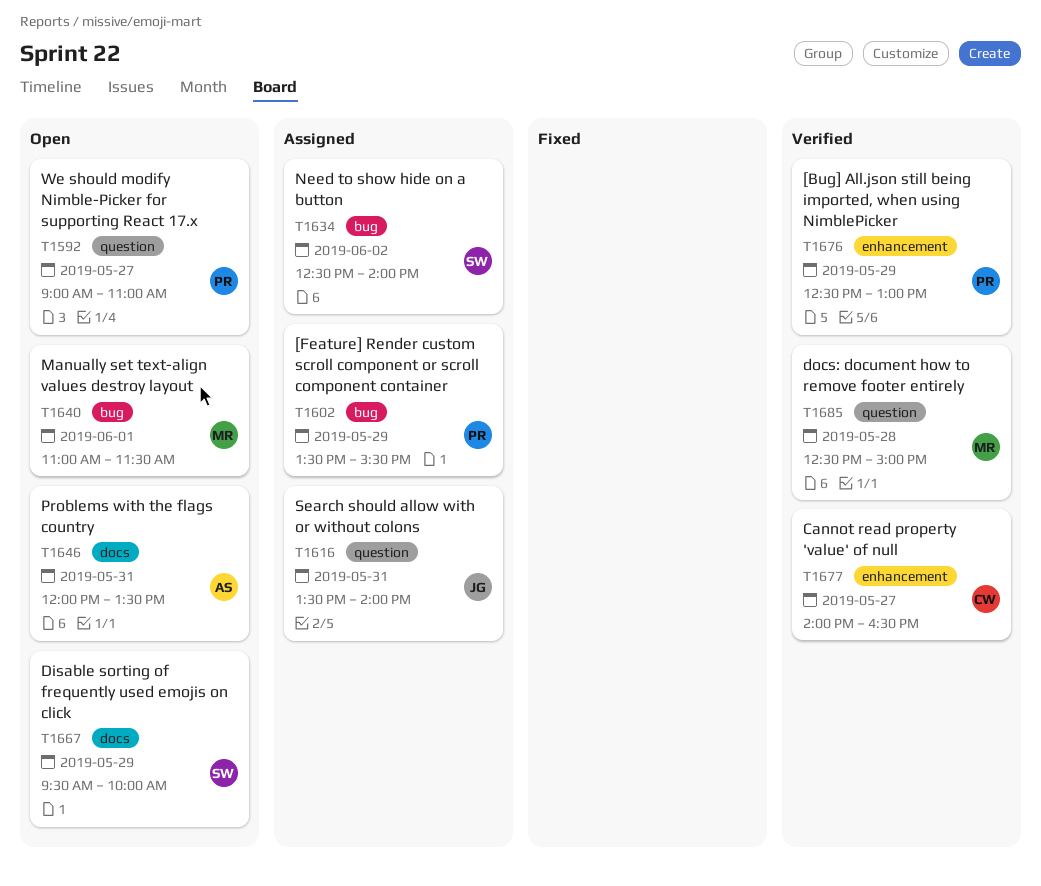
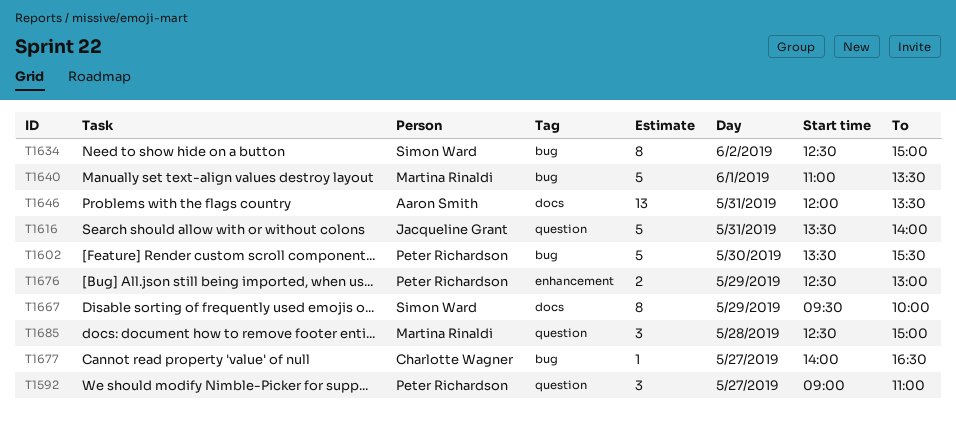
T1602, day: May 29 -> May 30
T1634, ends: 14:00 -> 15:00
T1640, ends: 11:30 -> 13:30
T1677, label: enhancement -> bug

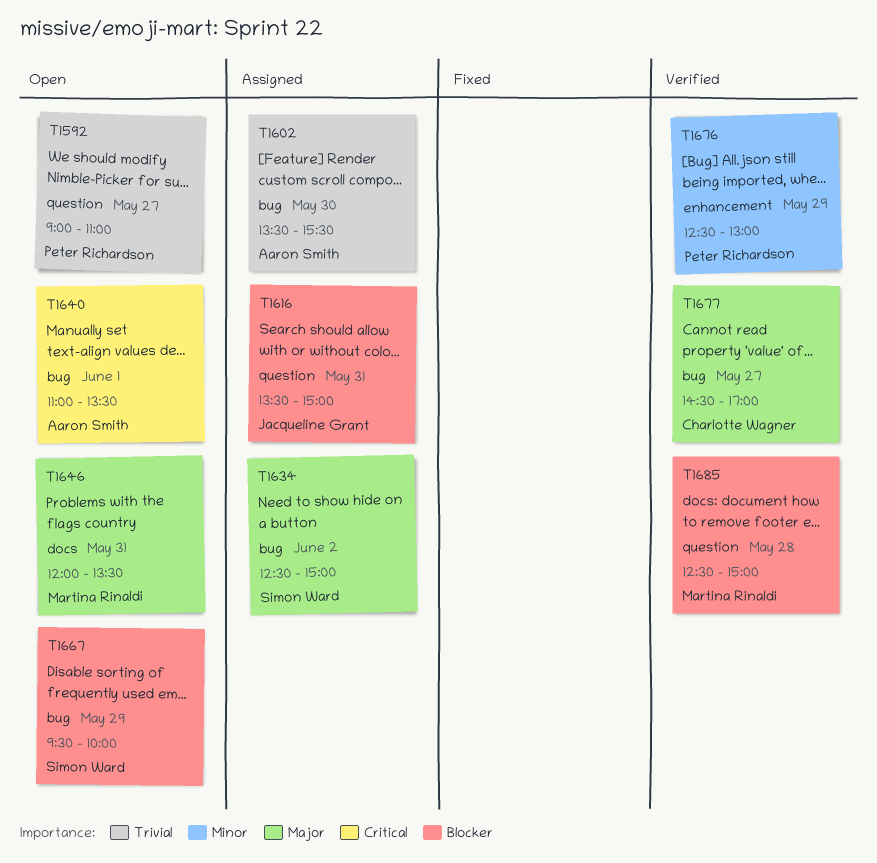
T1602, owner: Peter Richardson -> Aaron Smith
T1616, ends: 14:00 -> 15:00
T1640, owner: Martina Rinaldi -> Aaron Smith
T1646, owner: Aaron Smith -> Martina Rinaldi
T1667, label: docs -> bug
T1677, begins: 14:00 -> 14:30
T1677, ends: 16:30 -> 17:00

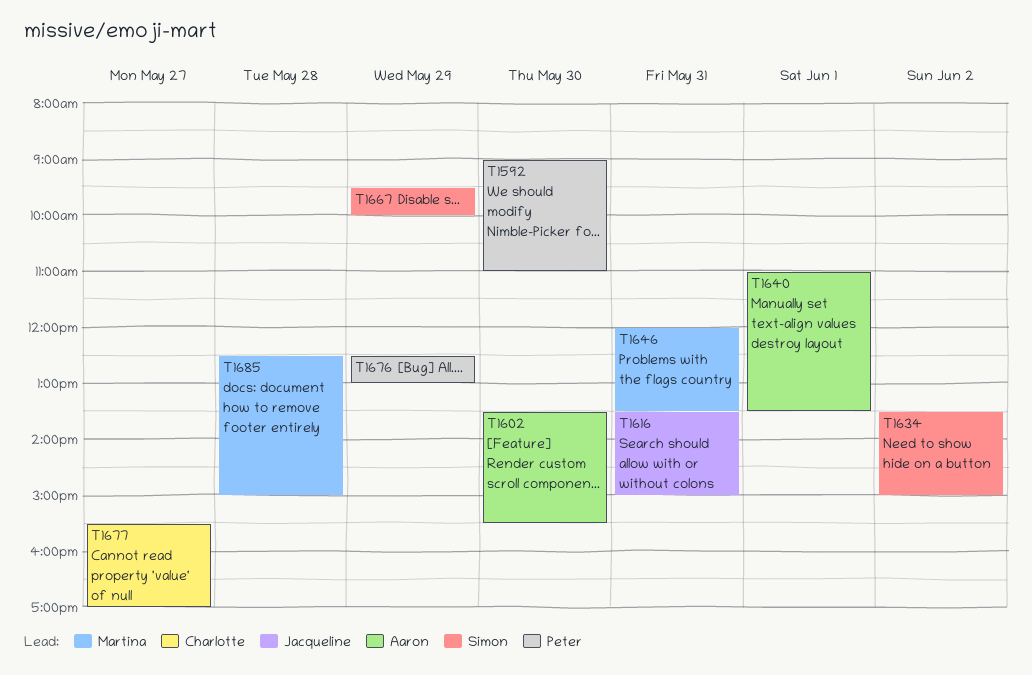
T1592, day: May 27 -> May 30
T1634, begins: 12:30 -> 13:30
T1677, begins: 14:30 -> 15:30

